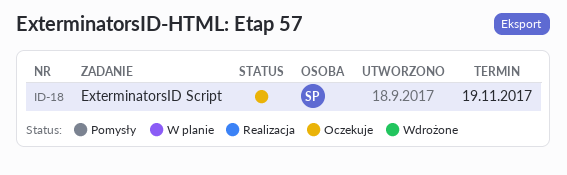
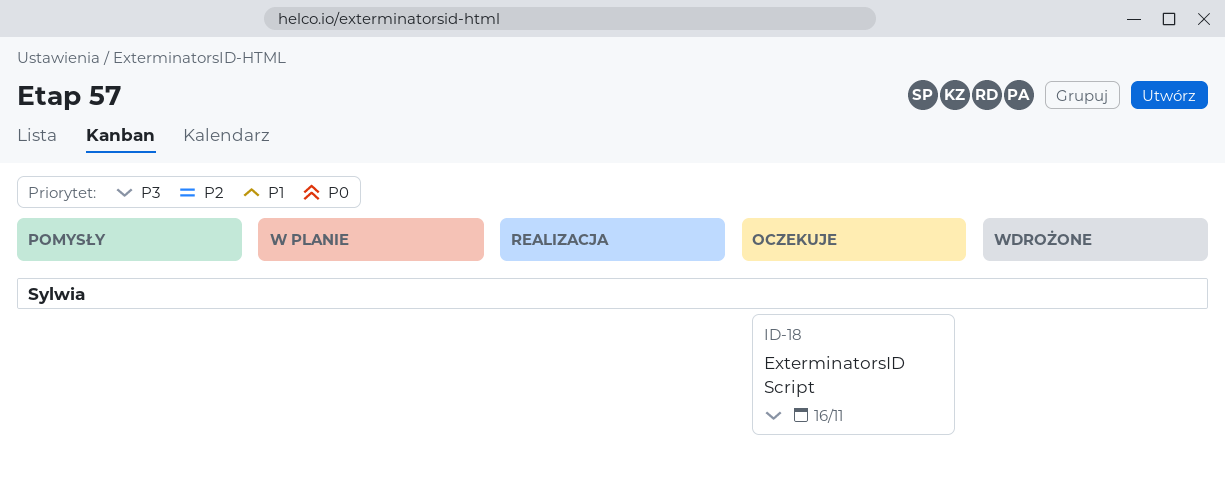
ID-18, due: Nov 19 -> Nov 16

